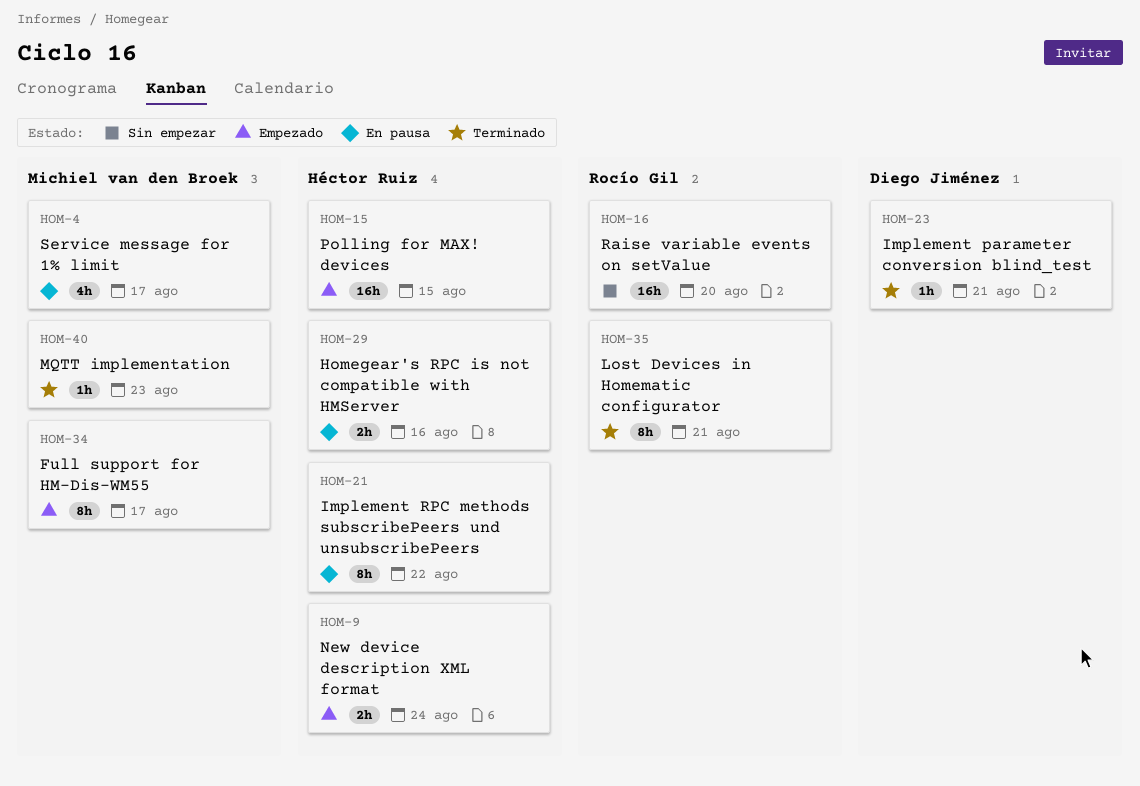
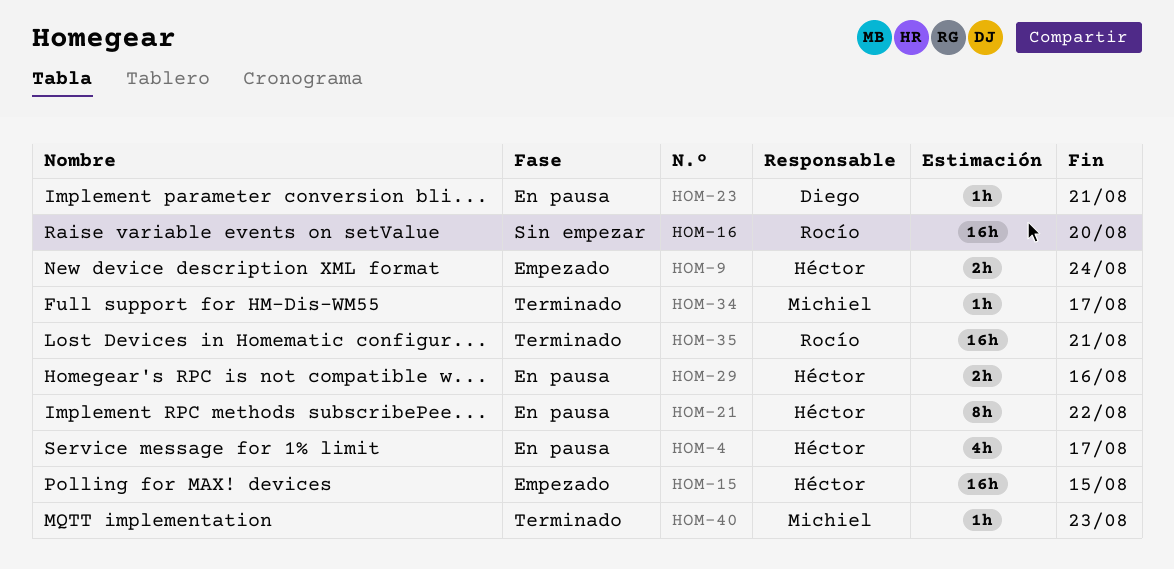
HOM-4, owner: Michiel van den Broek -> Héctor Ruiz
HOM-23, status: Terminado -> En pausa
HOM-34, status: Empezado -> Terminado
HOM-34, estimate: 8h -> 1h
HOM-35, estimate: 8h -> 16h

